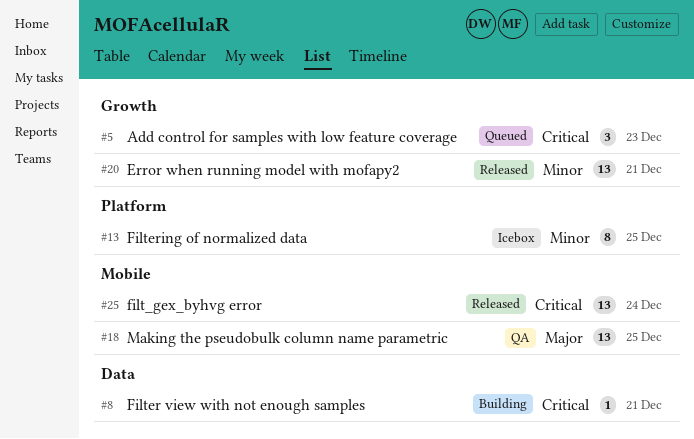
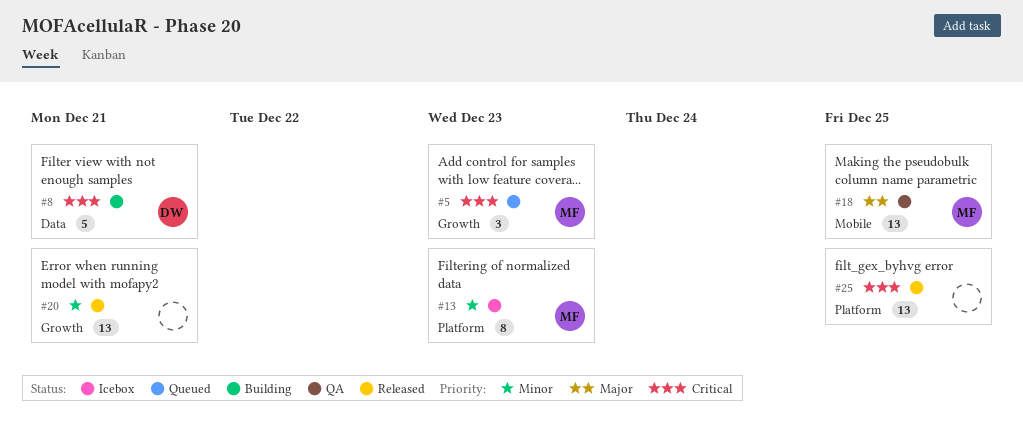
#8, estimate: 1 -> 5
#13, due: Dec 25 -> Dec 23
#25, label: Mobile -> Platform
#25, due: Dec 24 -> Dec 25

